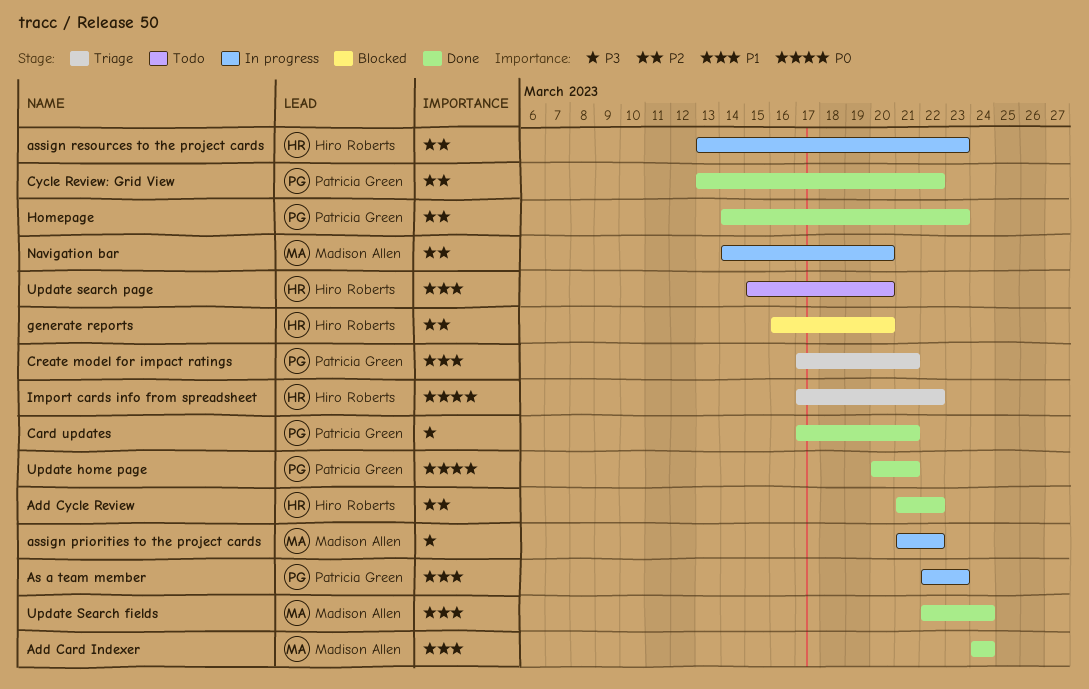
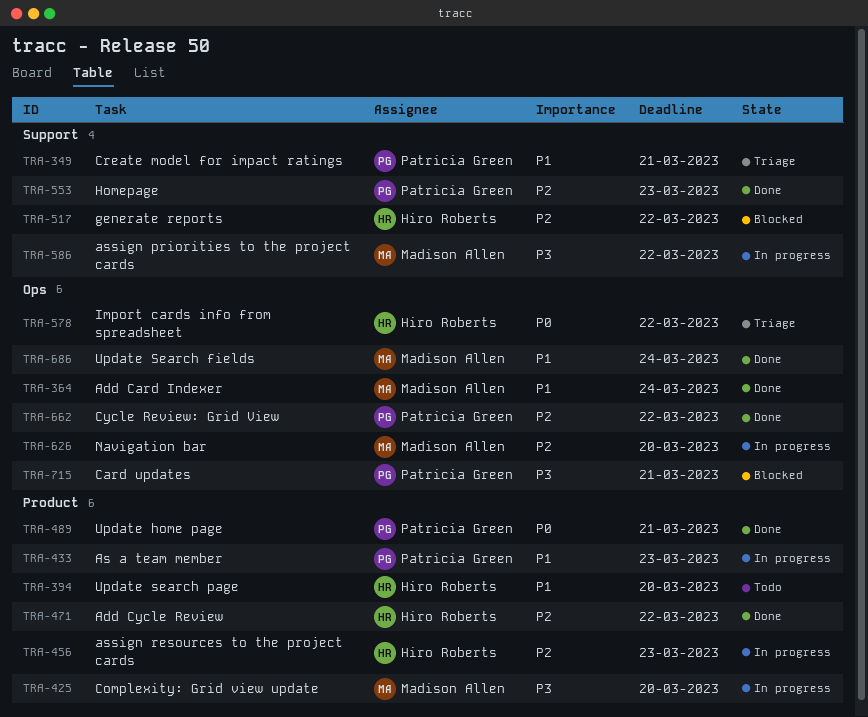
Card updates, status: Done -> Blocked
Complexity: Grid view update: none -> present
generate reports, due: Mar 20 -> Mar 22

